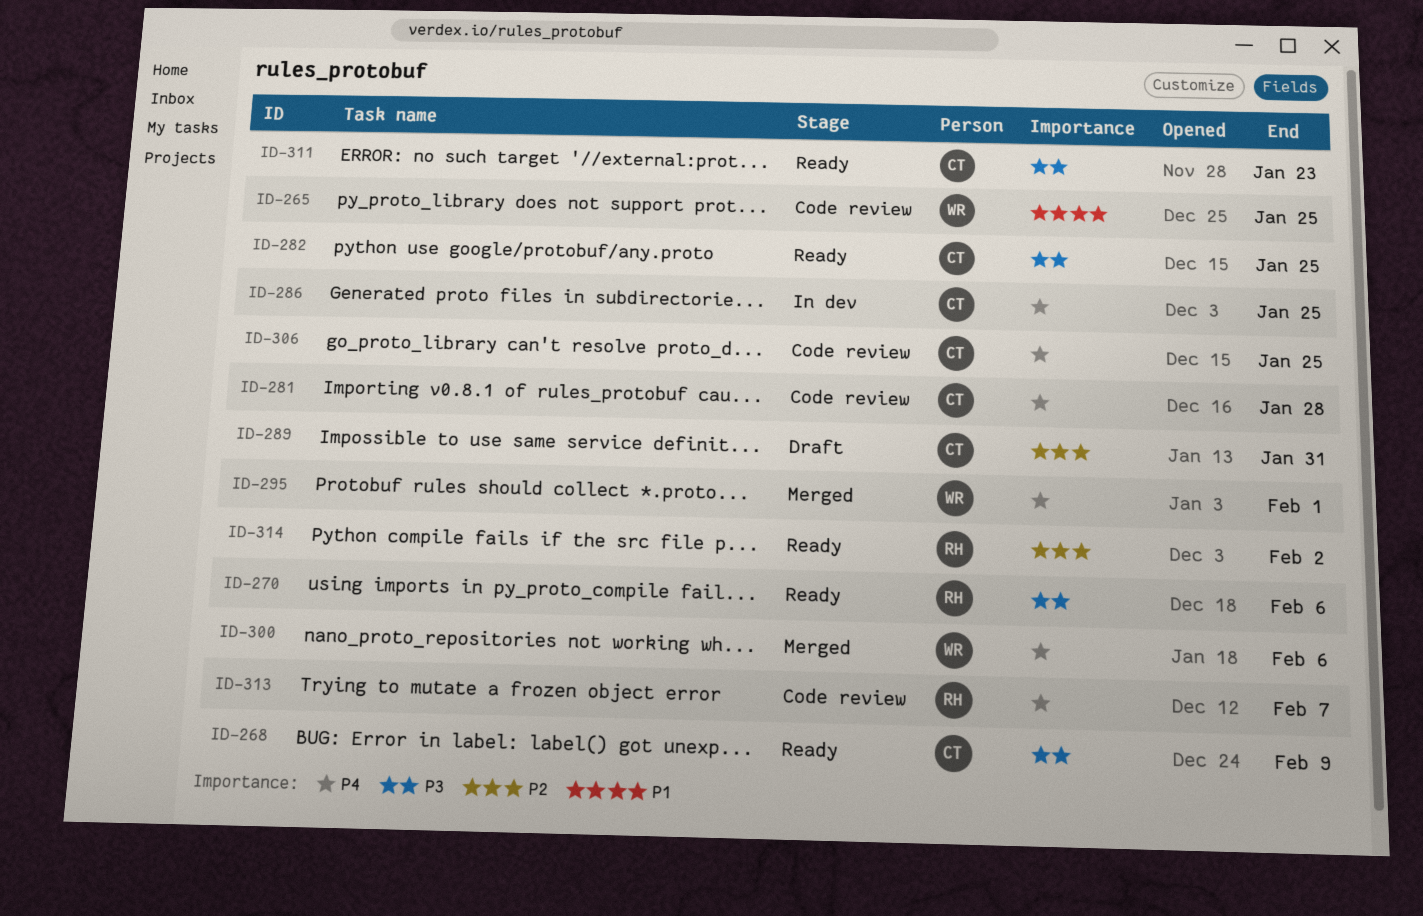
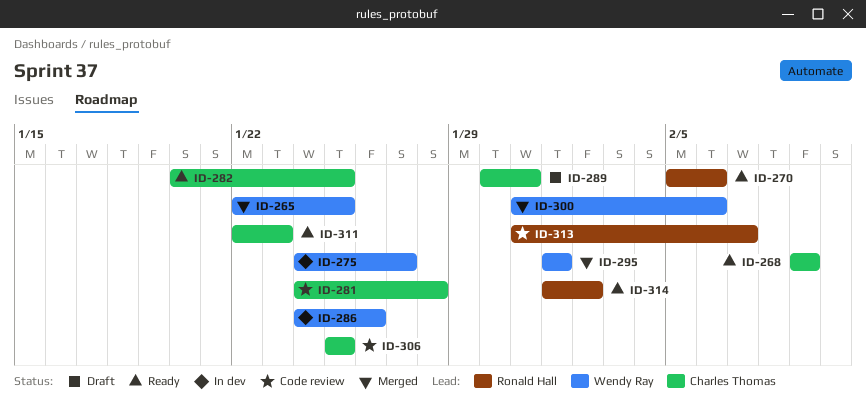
ID-265, status: Code review -> Merged
ID-275: none -> present
ID-286, owner: Charles Thomas -> Wendy Ray
ID-286, due: Jan 25 -> Jan 26

